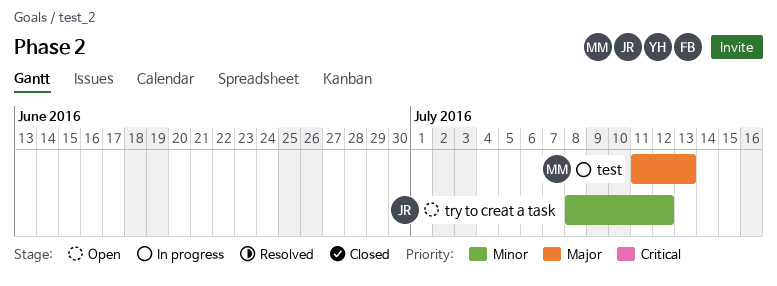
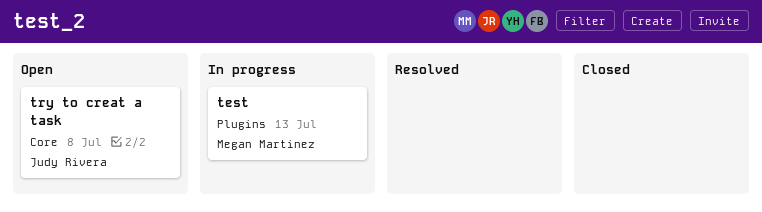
try to creat a task, due: Jul 12 -> Jul 8

